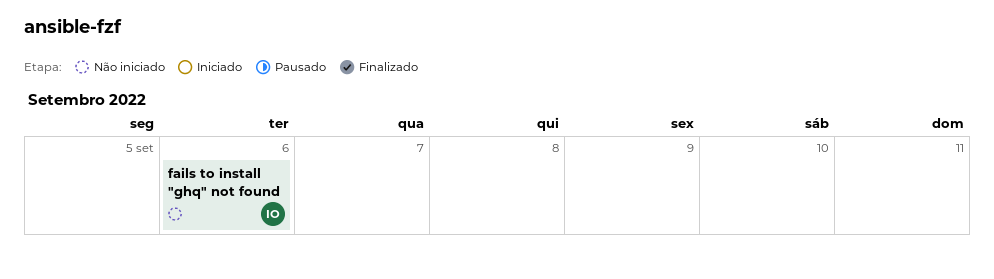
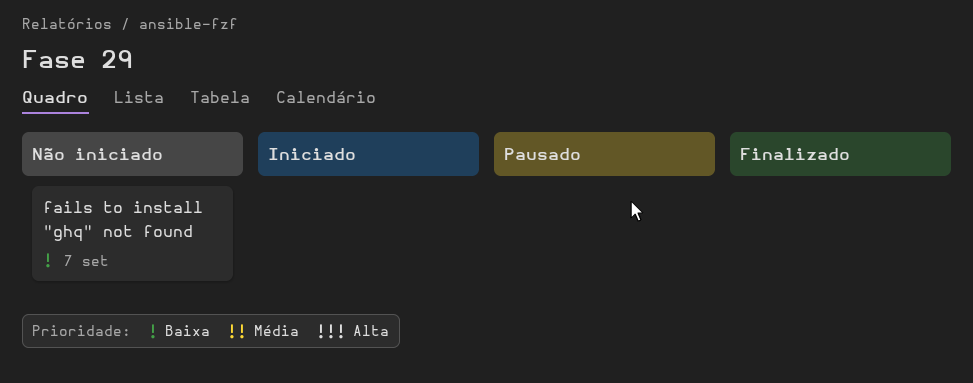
fails to install "ghq" not found, due: Sep 6 -> Sep 7

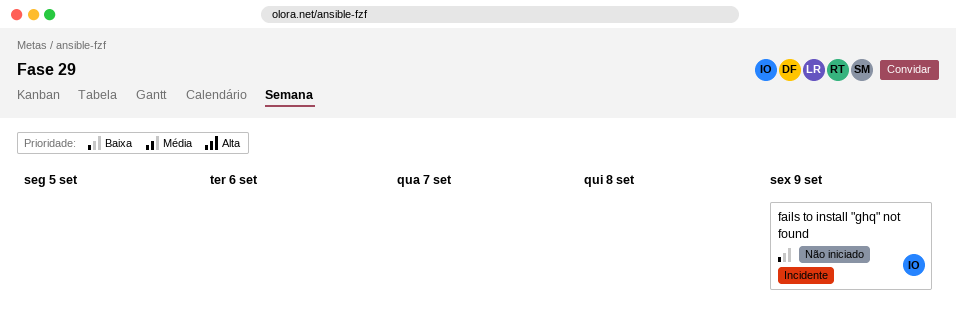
fails to install "ghq" not found, due: Sep 7 -> Sep 9

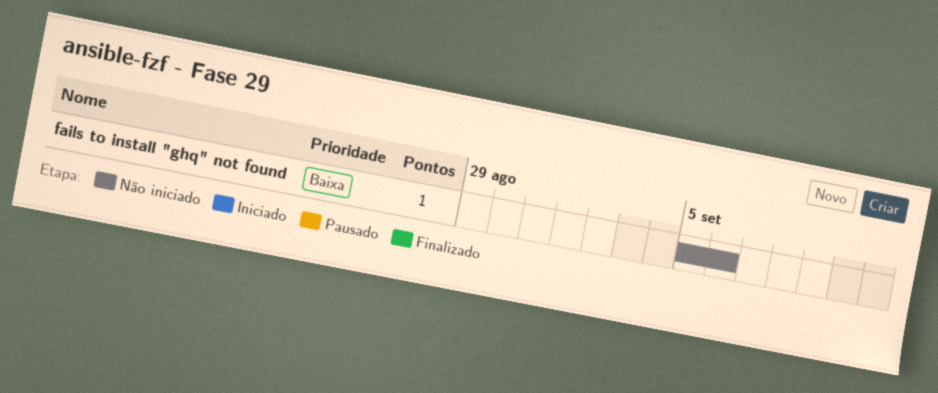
fails to install "ghq" not found, due: Sep 9 -> Sep 6

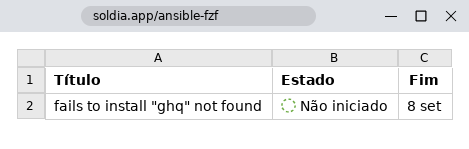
fails to install "ghq" not found, due: Sep 6 -> Sep 8

